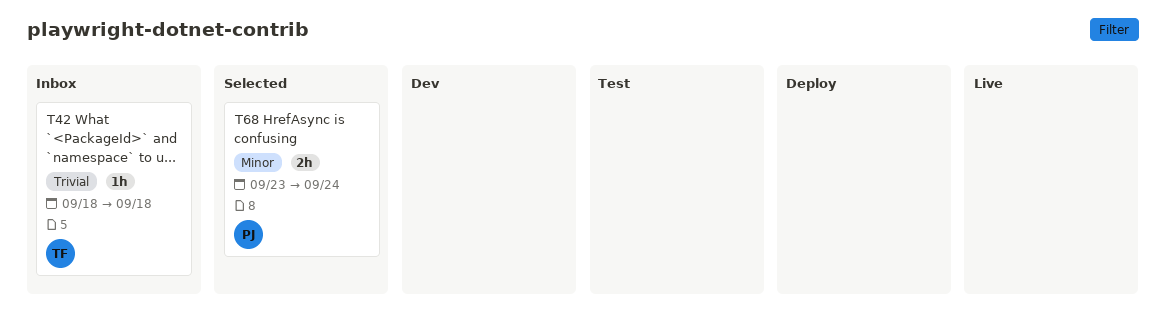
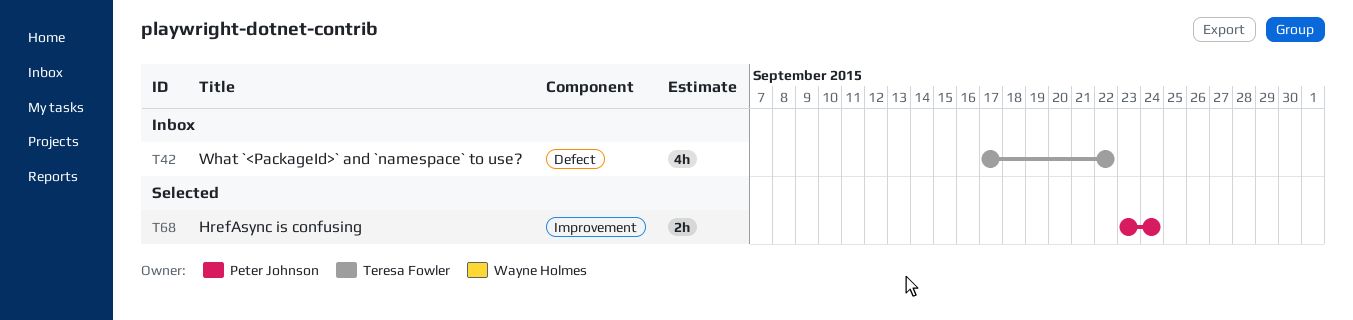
T42, estimate: 1h -> 4h
T42, start: Sep 18 -> Sep 17
T42, due: Sep 18 -> Sep 22

